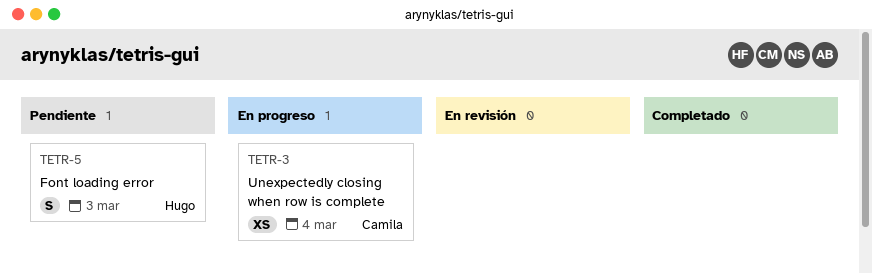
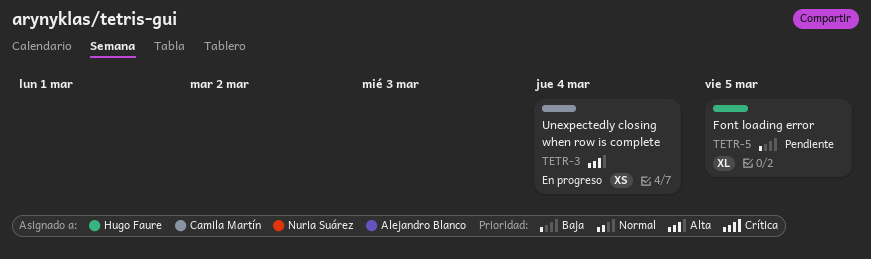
TETR-5, estimate: S -> XL
TETR-5, due: Mar 3 -> Mar 5

